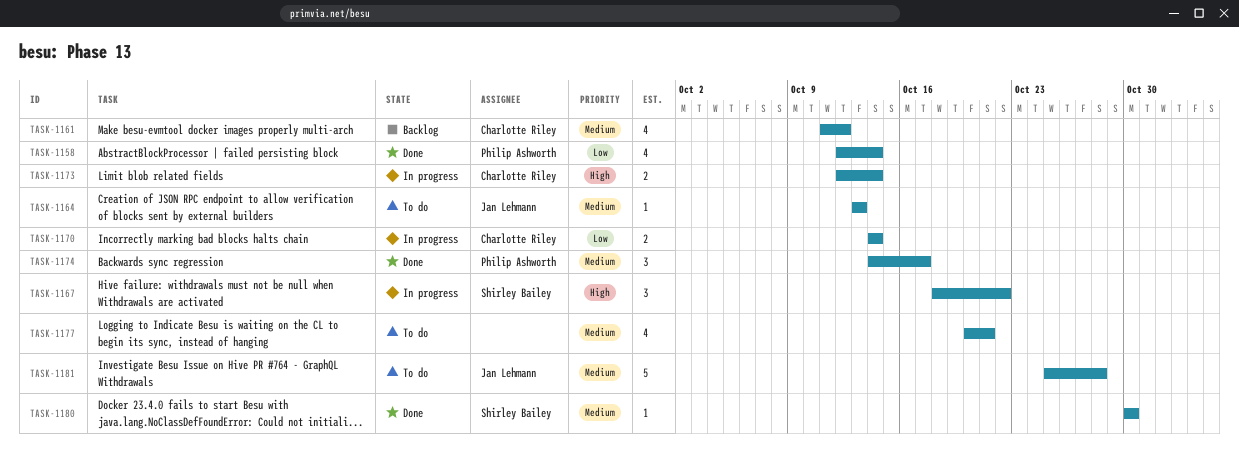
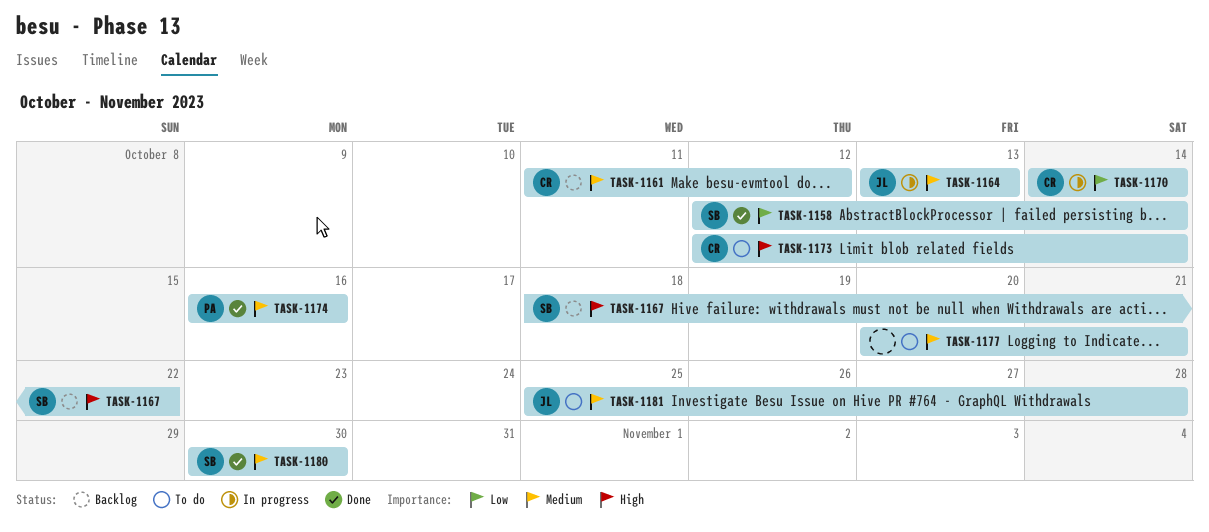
TASK-1158, owner: Philip Ashworth -> Shirley Bailey
TASK-1164, status: To do -> In progress
TASK-1167, status: In progress -> Backlog
TASK-1173, status: In progress -> To do
TASK-1174, start: Oct 14 -> Oct 16
TASK-1174, due: Oct 17 -> Oct 16

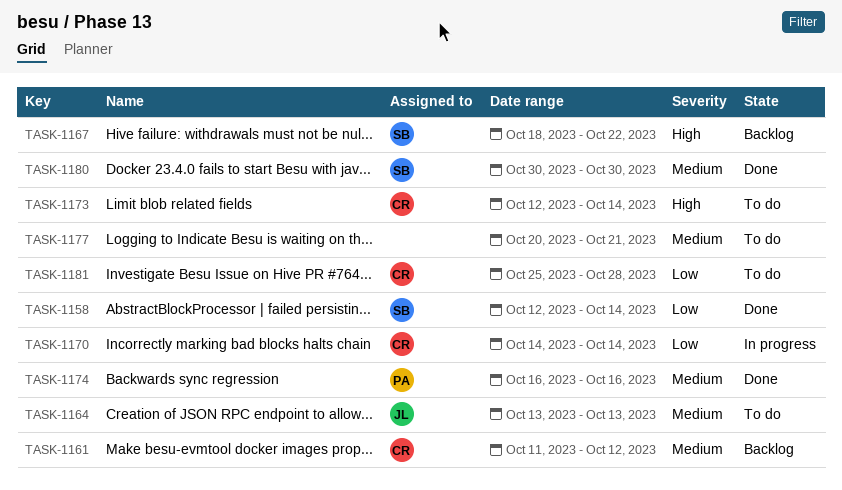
TASK-1164, status: In progress -> To do
TASK-1181, owner: JL -> CR
TASK-1181, priority: Medium -> Low

